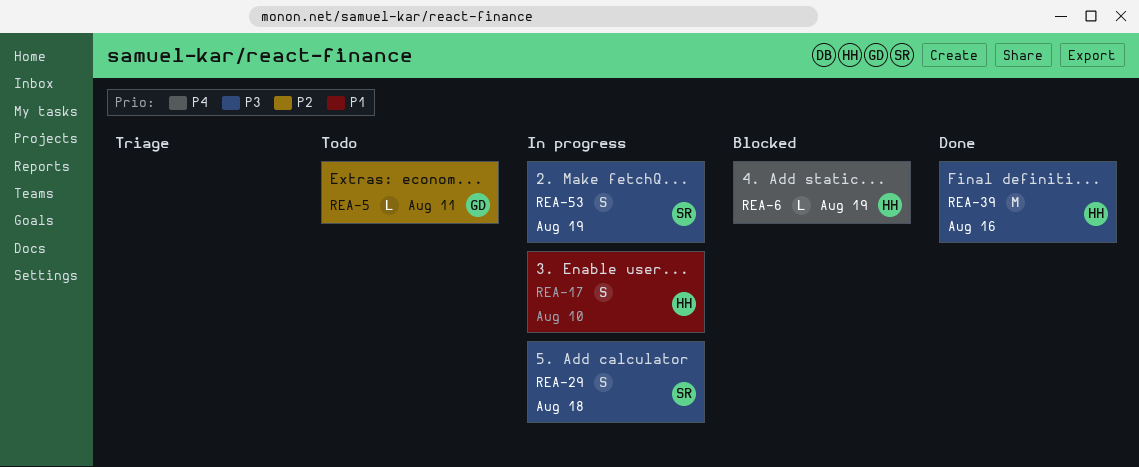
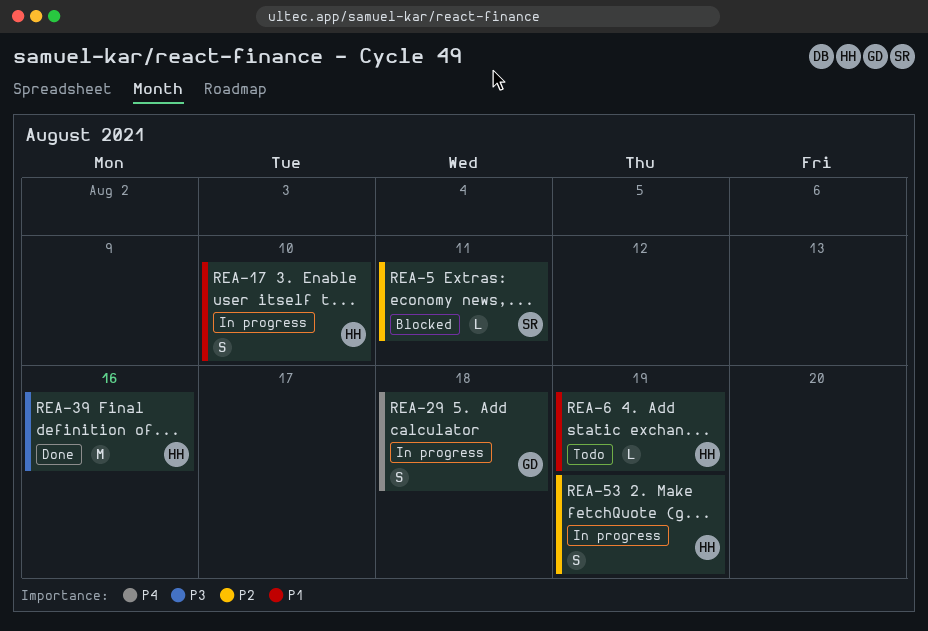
REA-5, status: Todo -> Blocked
REA-5, owner: GD -> SR
REA-6, status: Blocked -> Todo
REA-6, priority: P4 -> P1
REA-29, owner: SR -> GD
REA-29, priority: P3 -> P4
REA-53, owner: SR -> HH
REA-53, priority: P3 -> P2

